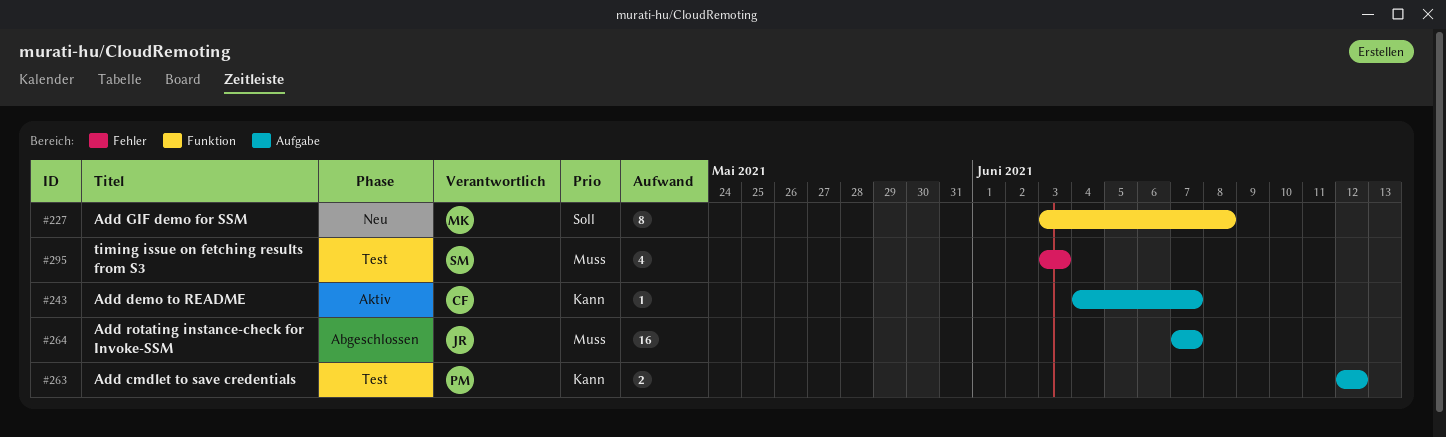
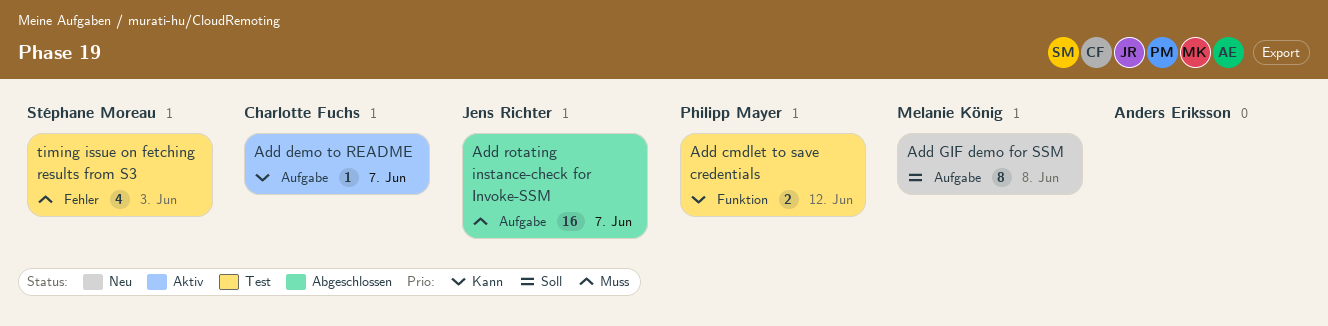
Add cmdlet to save credentials, label: Aufgabe -> Funktion
Add GIF demo for SSM, label: Funktion -> Aufgabe

